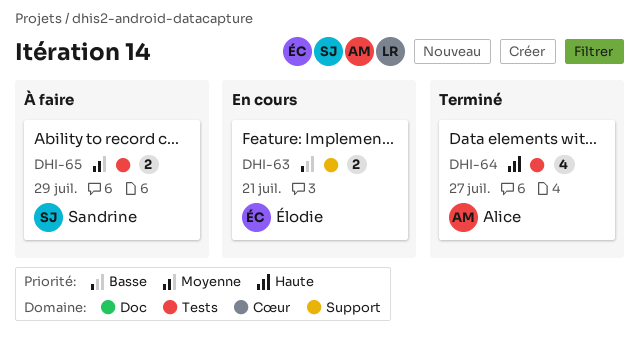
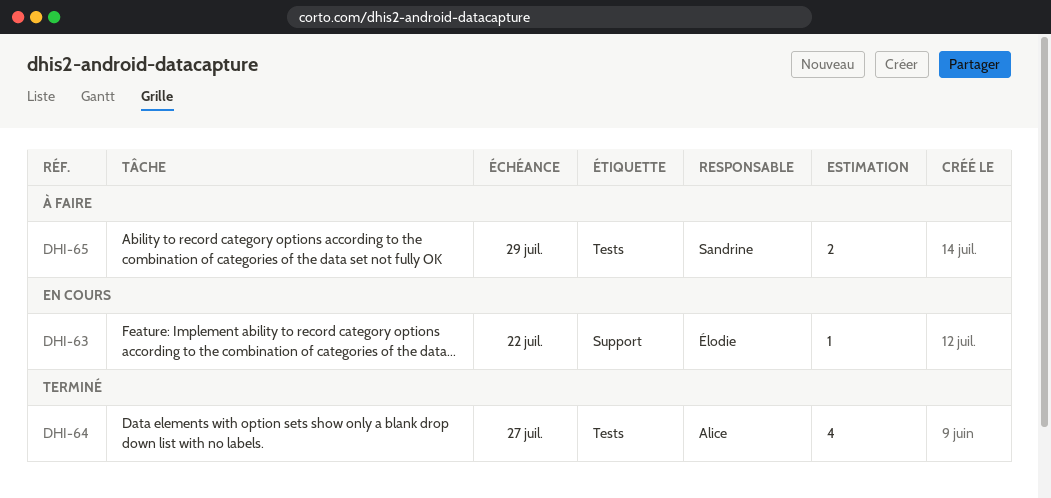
DHI-63, estimate: 2 -> 1
DHI-63, due: Jul 21 -> Jul 22

